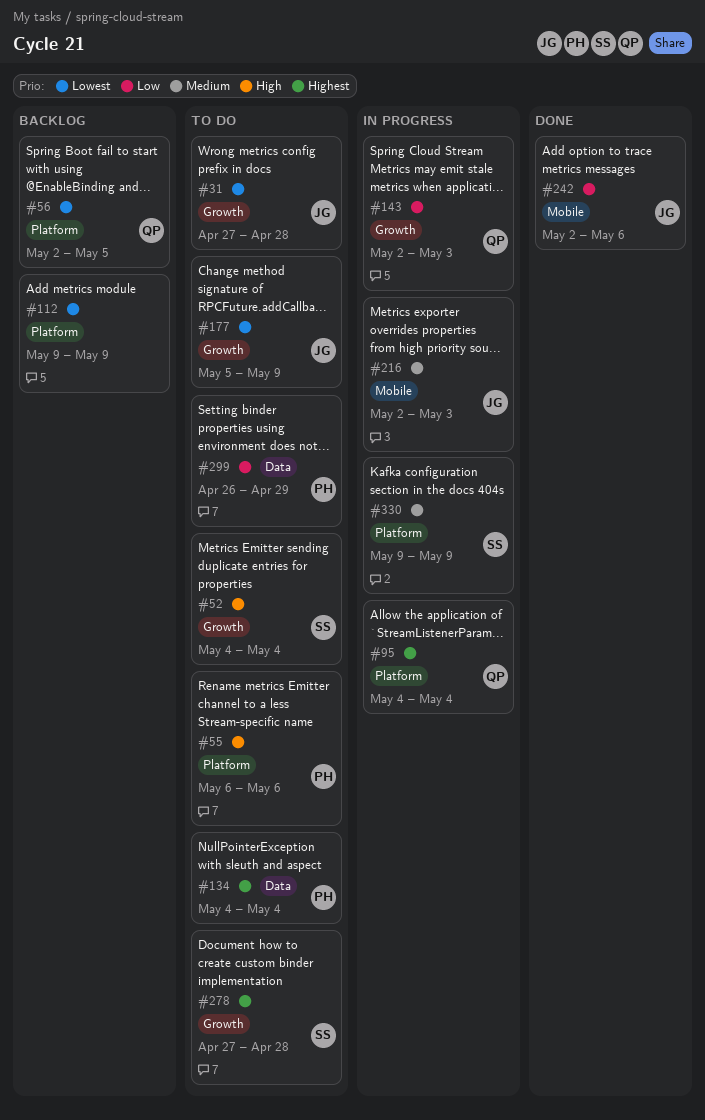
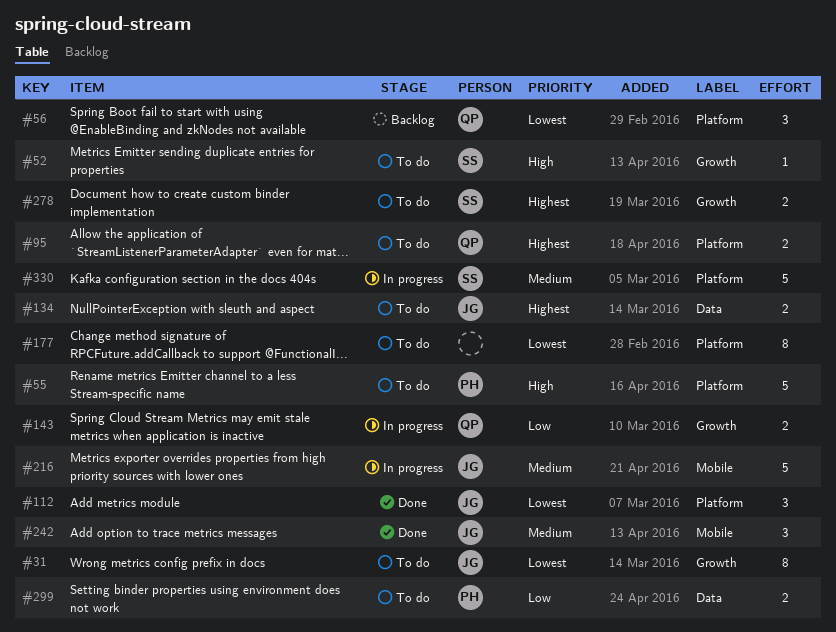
#95, status: In progress -> To do
#112, status: Backlog -> Done
#112, owner: none -> JG
#134, owner: PH -> JG
#177, owner: JG -> none
#177, label: Growth -> Platform
#242, priority: Low -> Medium

